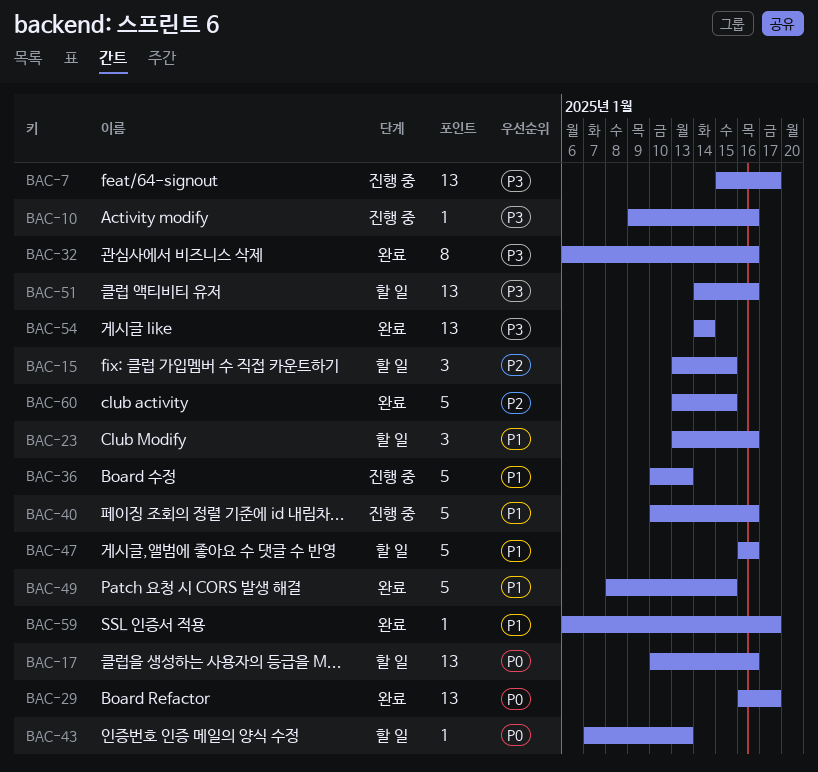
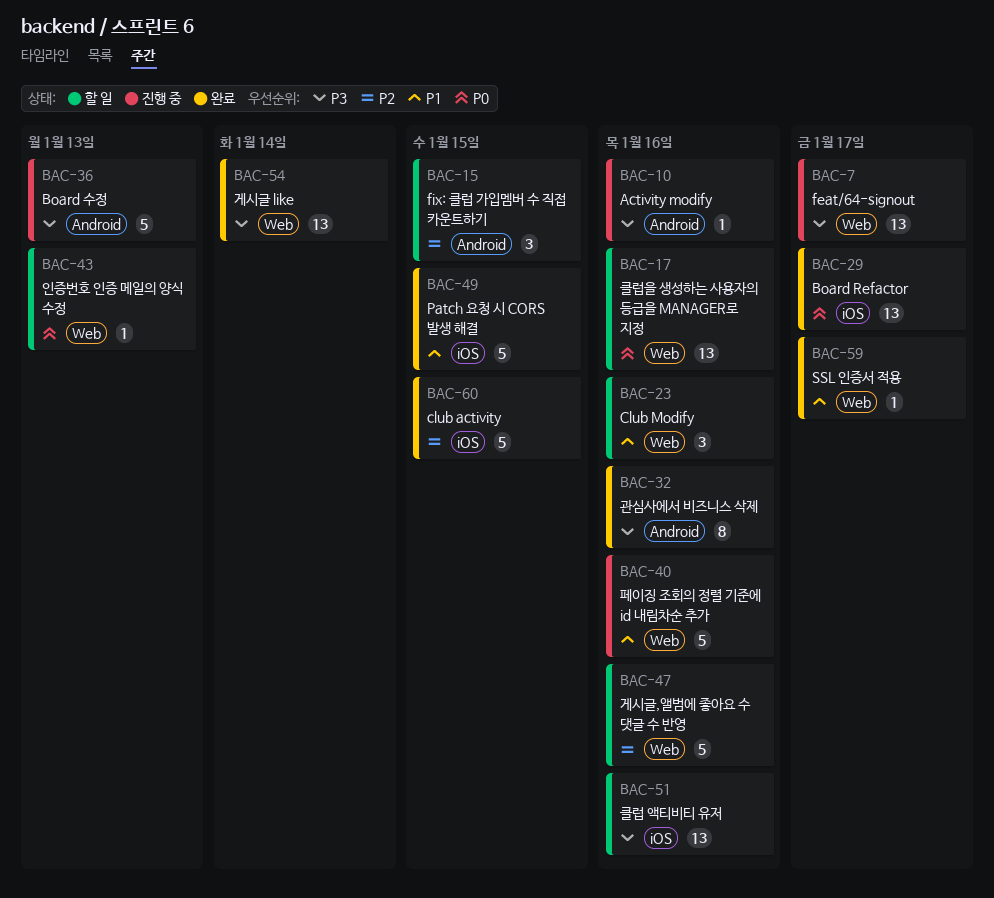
BAC-36, priority: P1 -> P3
BAC-47, priority: P1 -> P2

